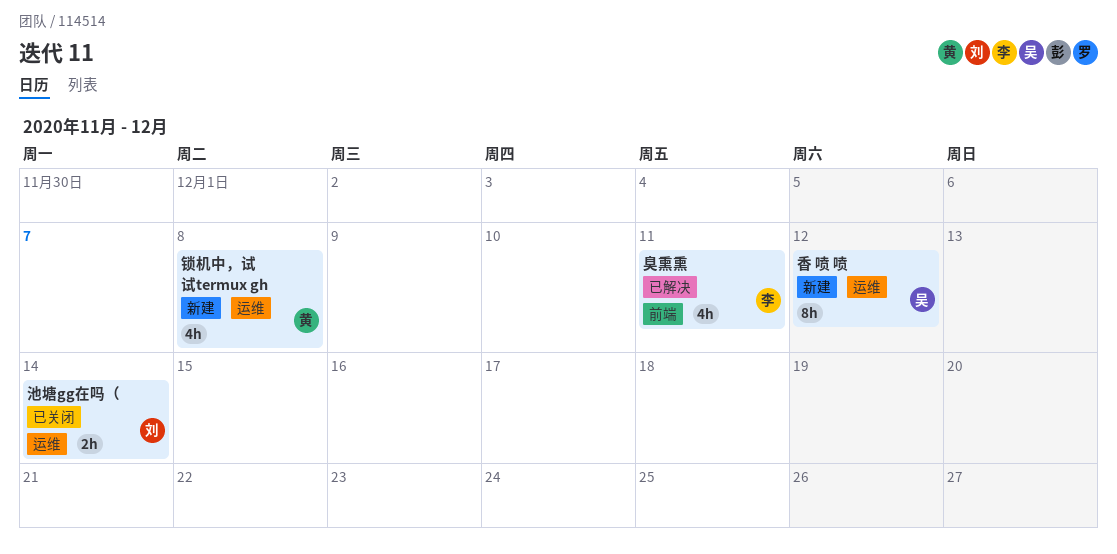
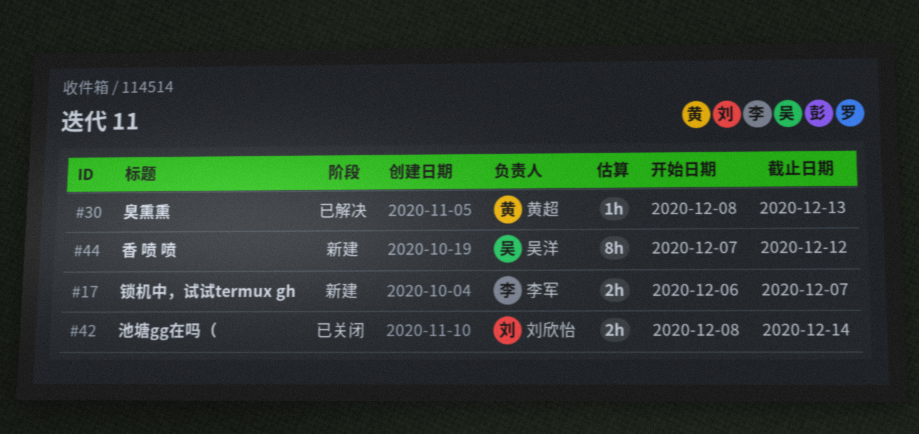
臭熏熏, owner: 李军 -> 黄超
臭熏熏, estimate: 4h -> 1h
臭熏熏, due: Dec 11 -> Dec 13
锁机中，试试termux gh, owner: 黄超 -> 李军
锁机中，试试termux gh, estimate: 4h -> 2h
锁机中，试试termux gh, due: Dec 8 -> Dec 7

